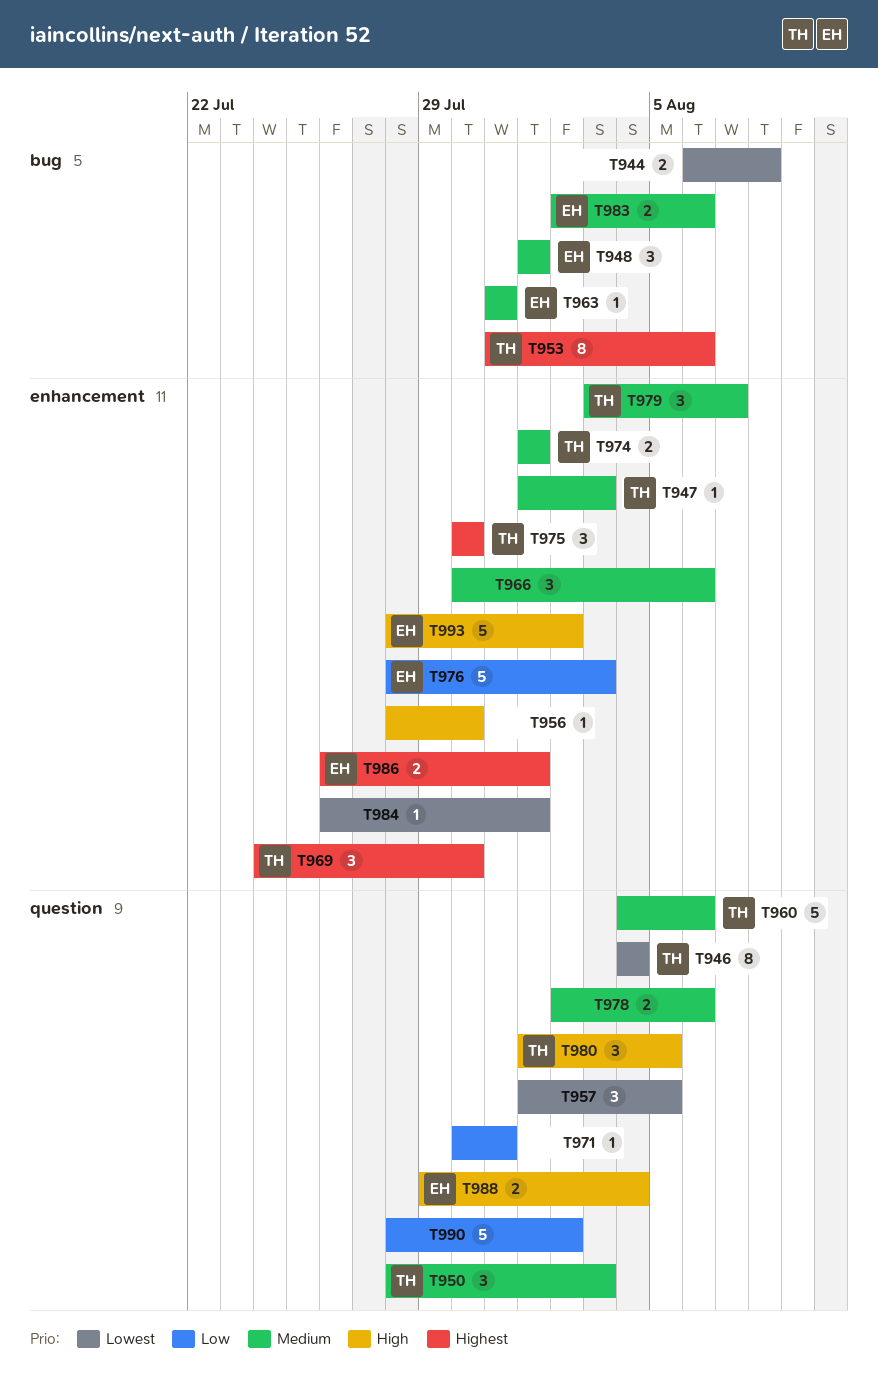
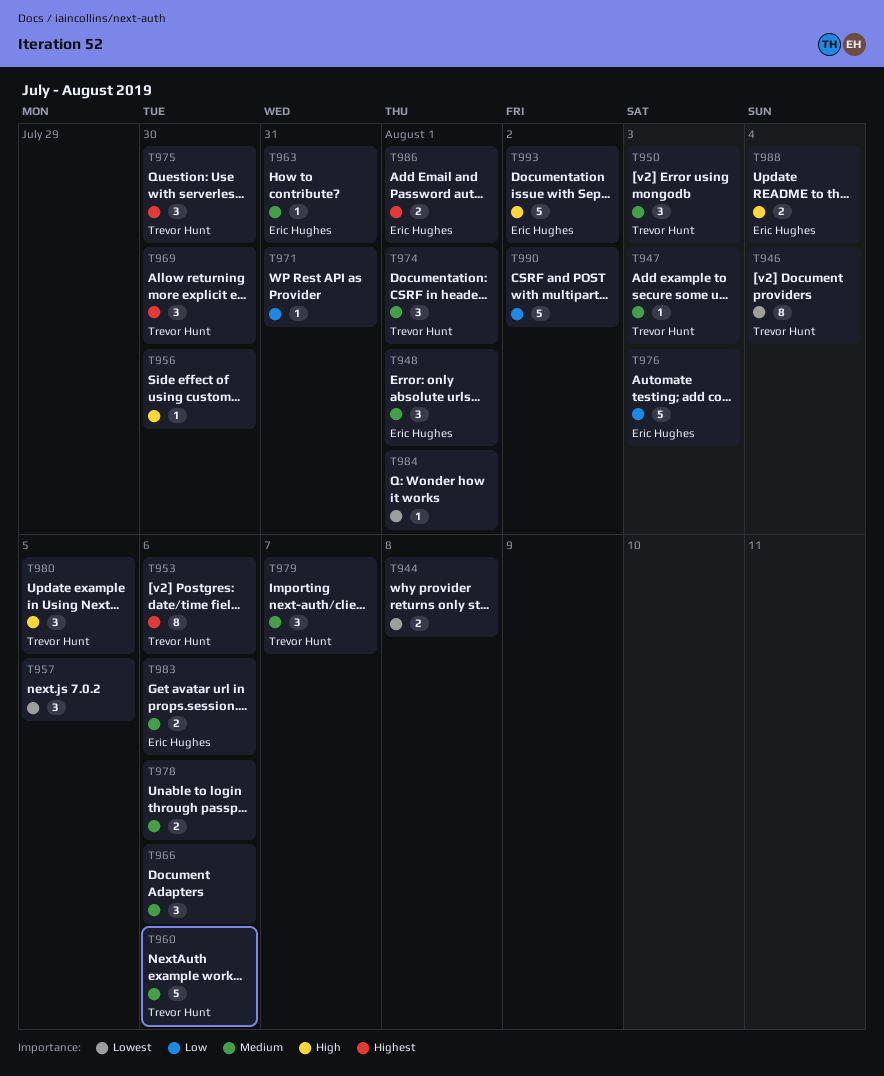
T974, estimate: 2 -> 3

